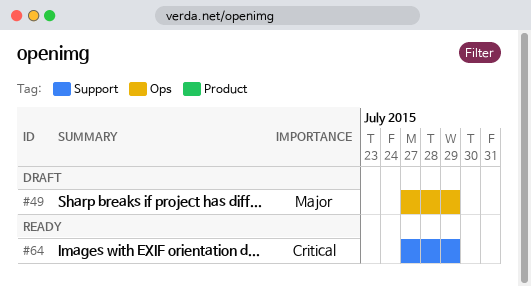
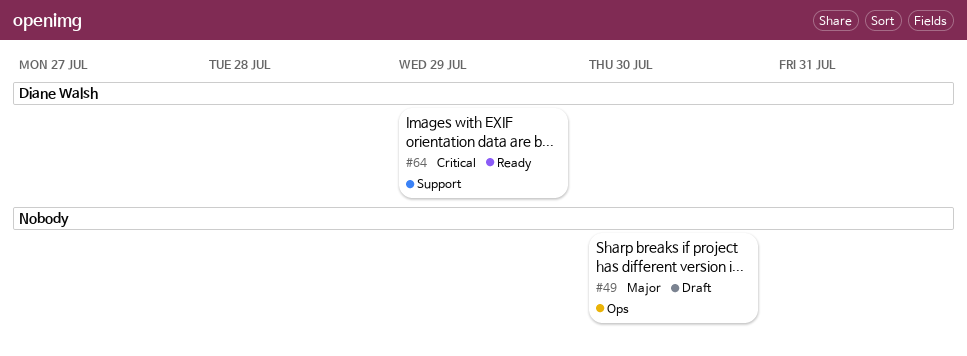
#49, due: Jul 29 -> Jul 30

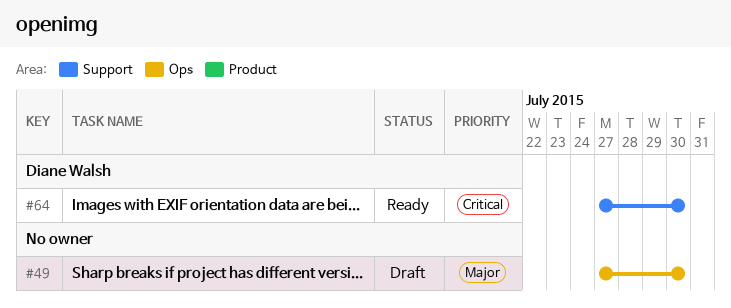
#64, due: Jul 29 -> Jul 30

